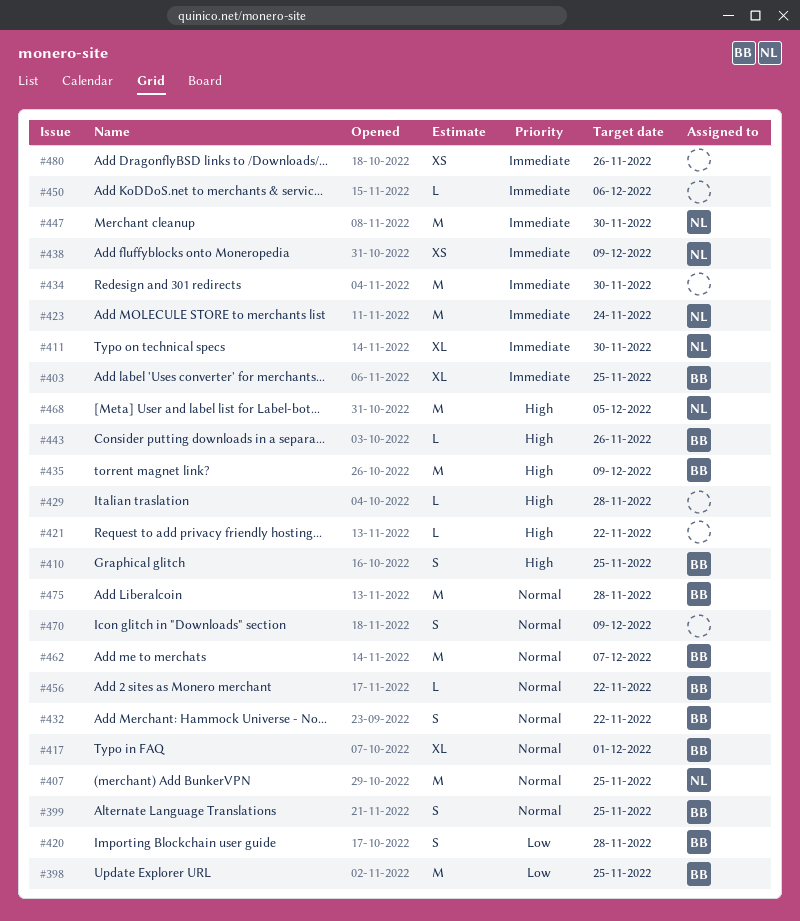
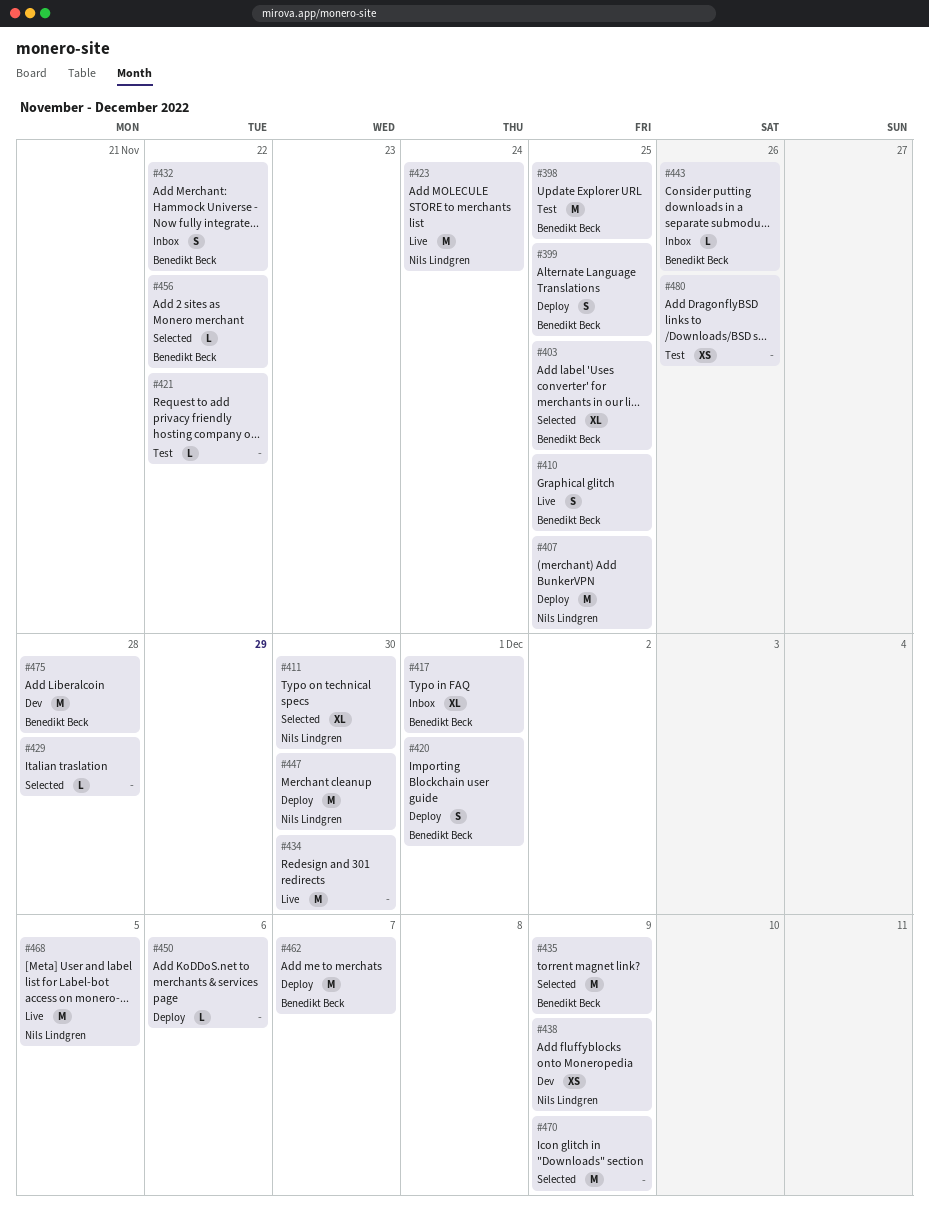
#420, due: Nov 28 -> Dec 1
#470, estimate: S -> M

